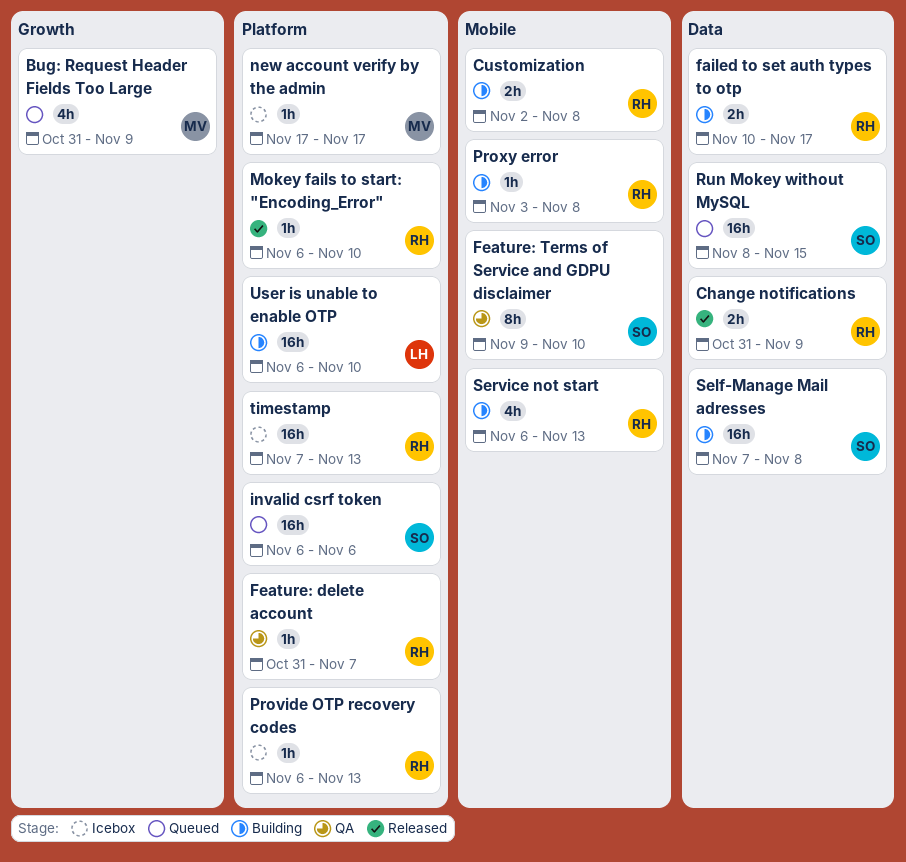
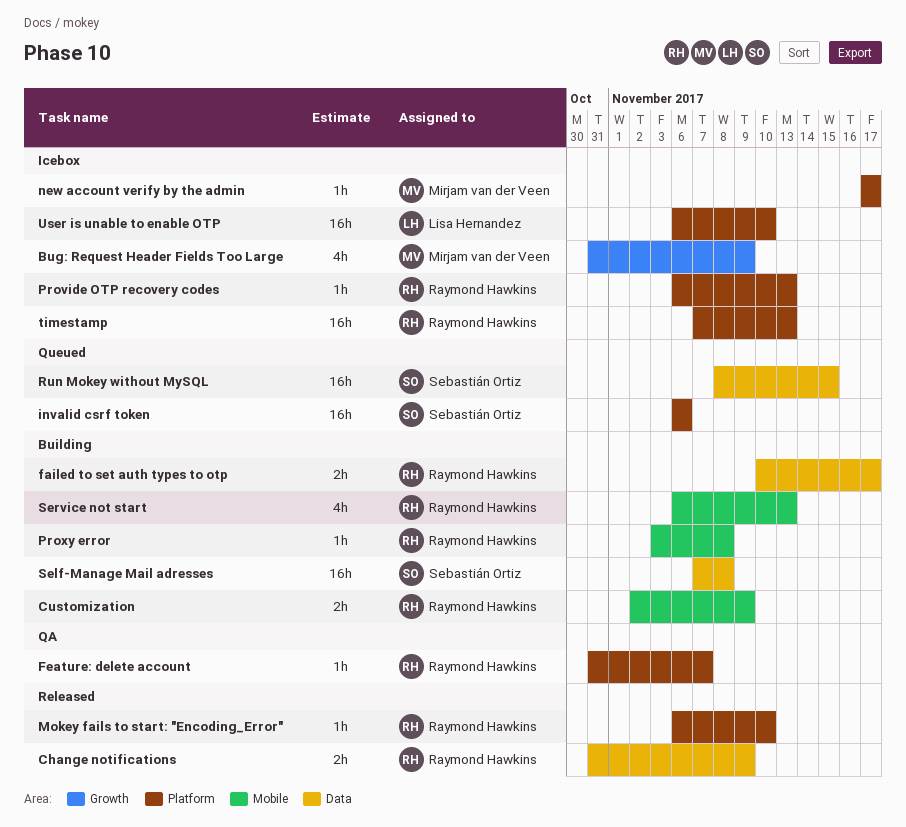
Bug: Request Header Fields Too Large, status: Queued -> Icebox
Customization, due: Nov 8 -> Nov 9
Feature: Terms of Service and GDPU disclaimer: present -> none
User is unable to enable OTP, status: Building -> Icebox

